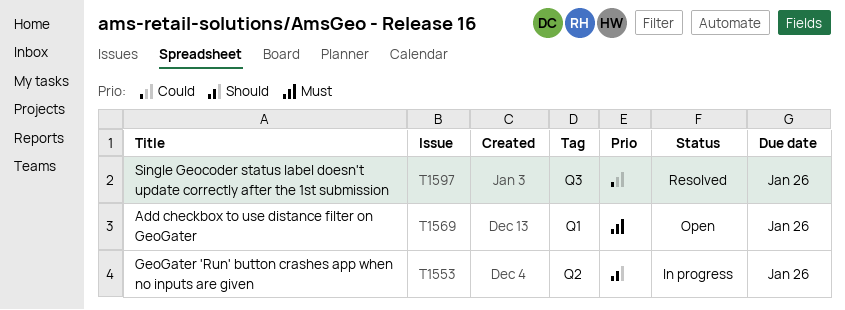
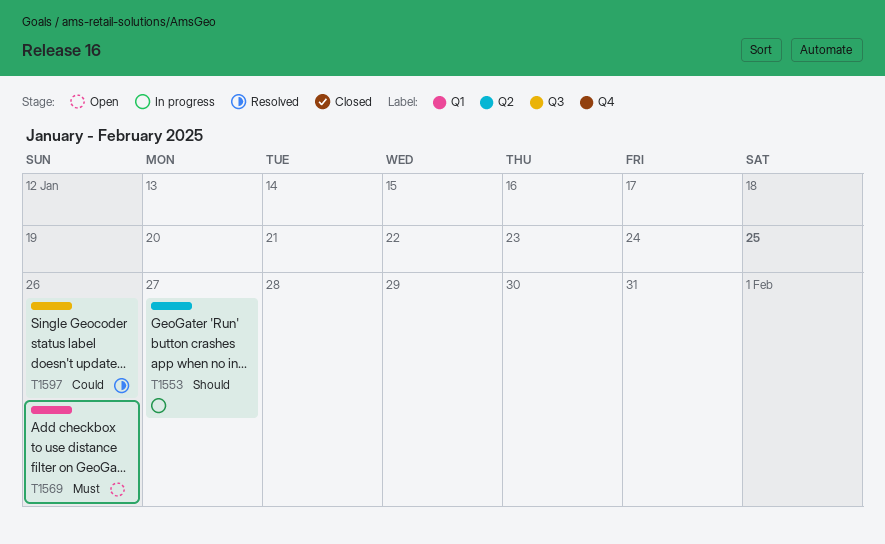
T1553, due: Jan 26 -> Jan 27

